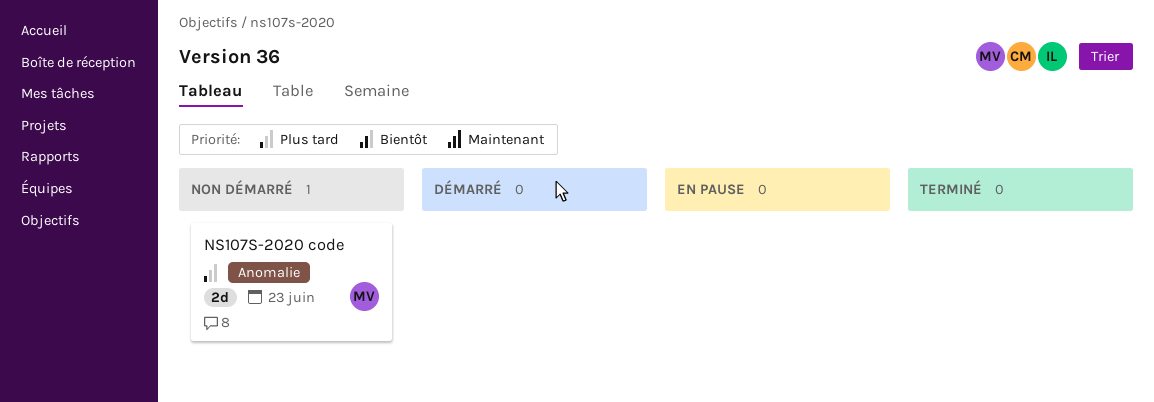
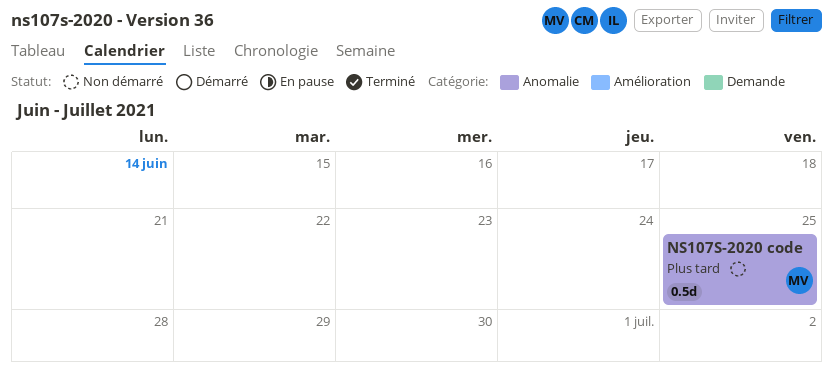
NS107S-2020 code, estimate: 2d -> 0.5d
NS107S-2020 code, due: Jun 23 -> Jun 25

